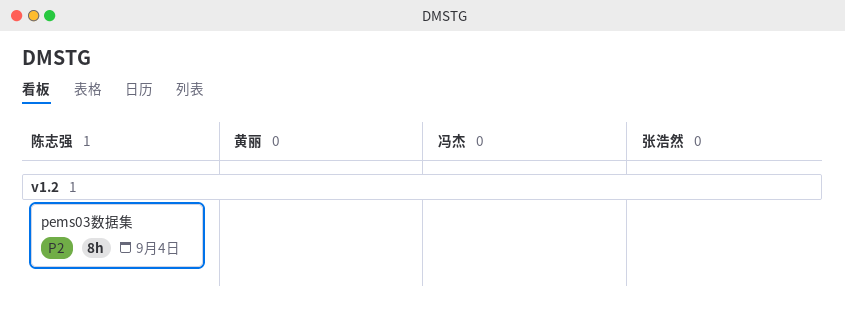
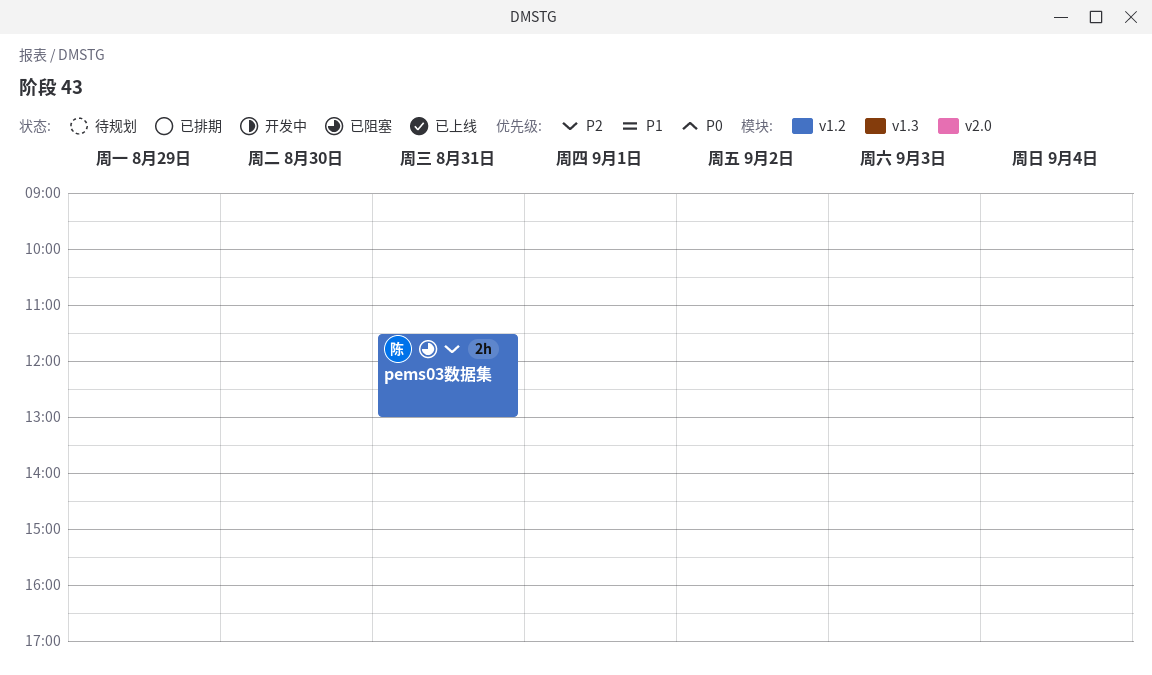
pems03数据集, estimate: 8h -> 2h
pems03数据集, day: Sep 4 -> Aug 31

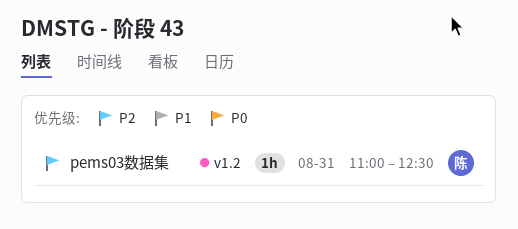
pems03数据集, estimate: 2h -> 1h
pems03数据集, begins: 11:30 -> 11:00
pems03数据集, ends: 13:00 -> 12:30

